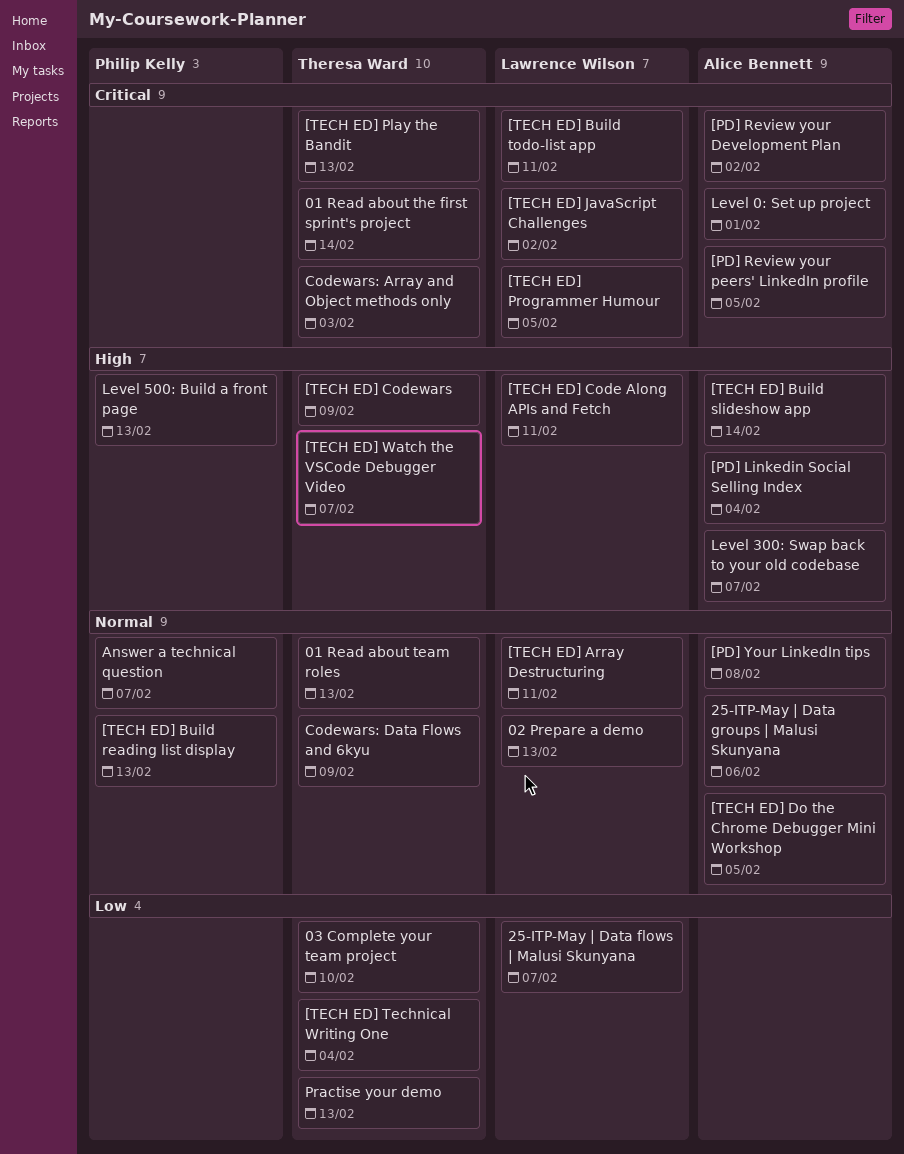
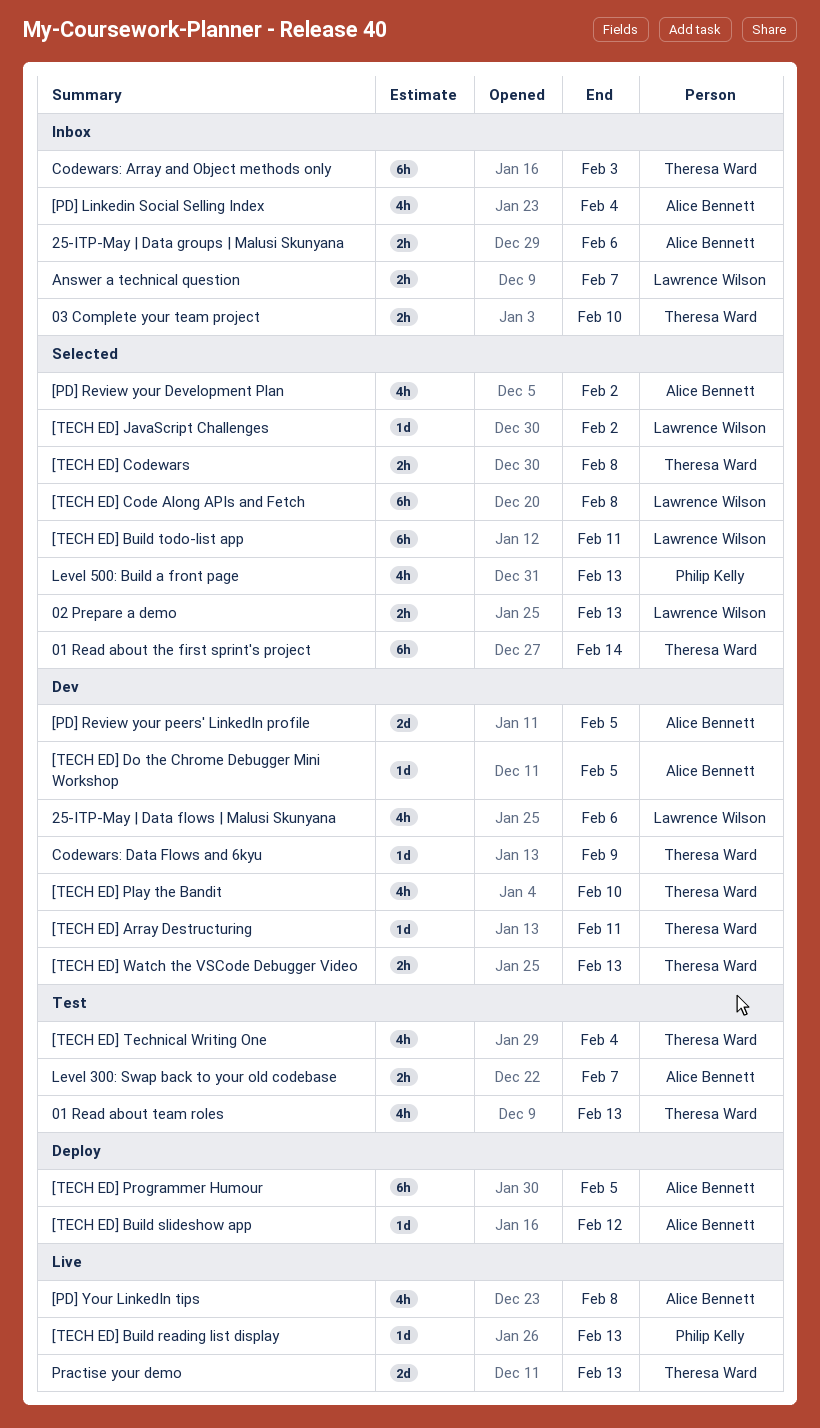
25-ITP-May | Data flows | Malusi Skunyana, due: Feb 7 -> Feb 6
[TECH ED] Array Destructuring, owner: Lawrence Wilson -> Theresa Ward
[TECH ED] Build slideshow app, due: Feb 14 -> Feb 12
[TECH ED] Code Along APIs and Fetch, due: Feb 11 -> Feb 8
[TECH ED] Codewars, due: Feb 9 -> Feb 8
[TECH ED] Play the Bandit, due: Feb 13 -> Feb 10
[TECH ED] Programmer Humour, owner: Lawrence Wilson -> Alice Bennett
[TECH ED] Watch the VSCode Debugger Video, due: Feb 7 -> Feb 13
Answer a technical question, owner: Philip Kelly -> Lawrence Wilson
Level 0: Set up project: present -> none

